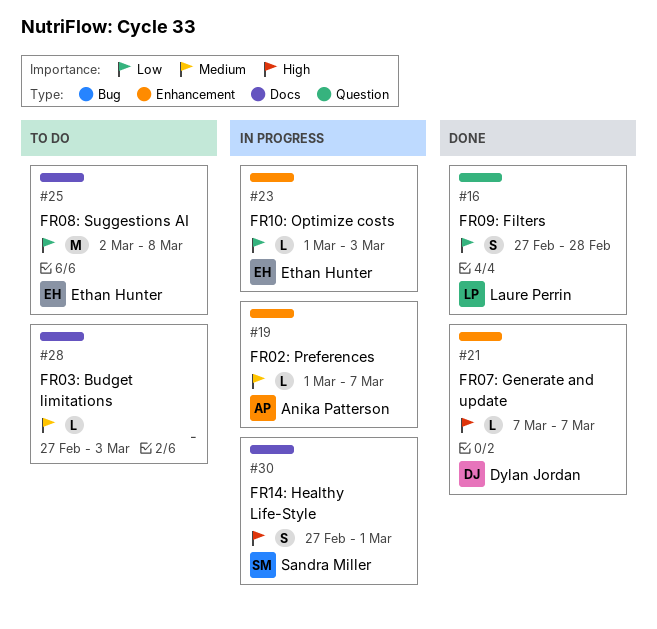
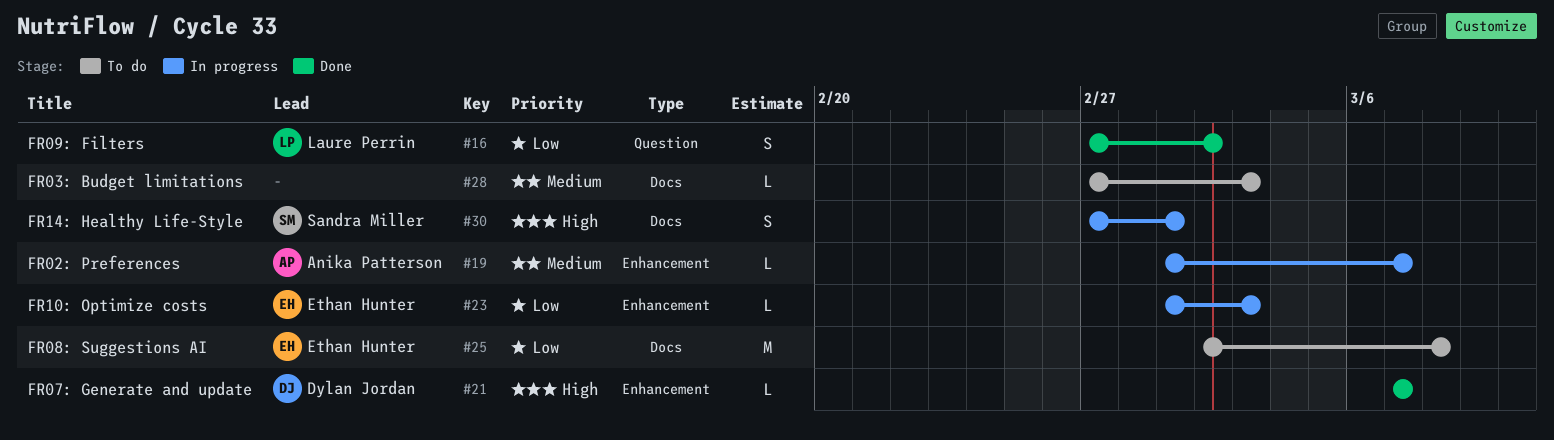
#16, due: Feb 28 -> Mar 2

